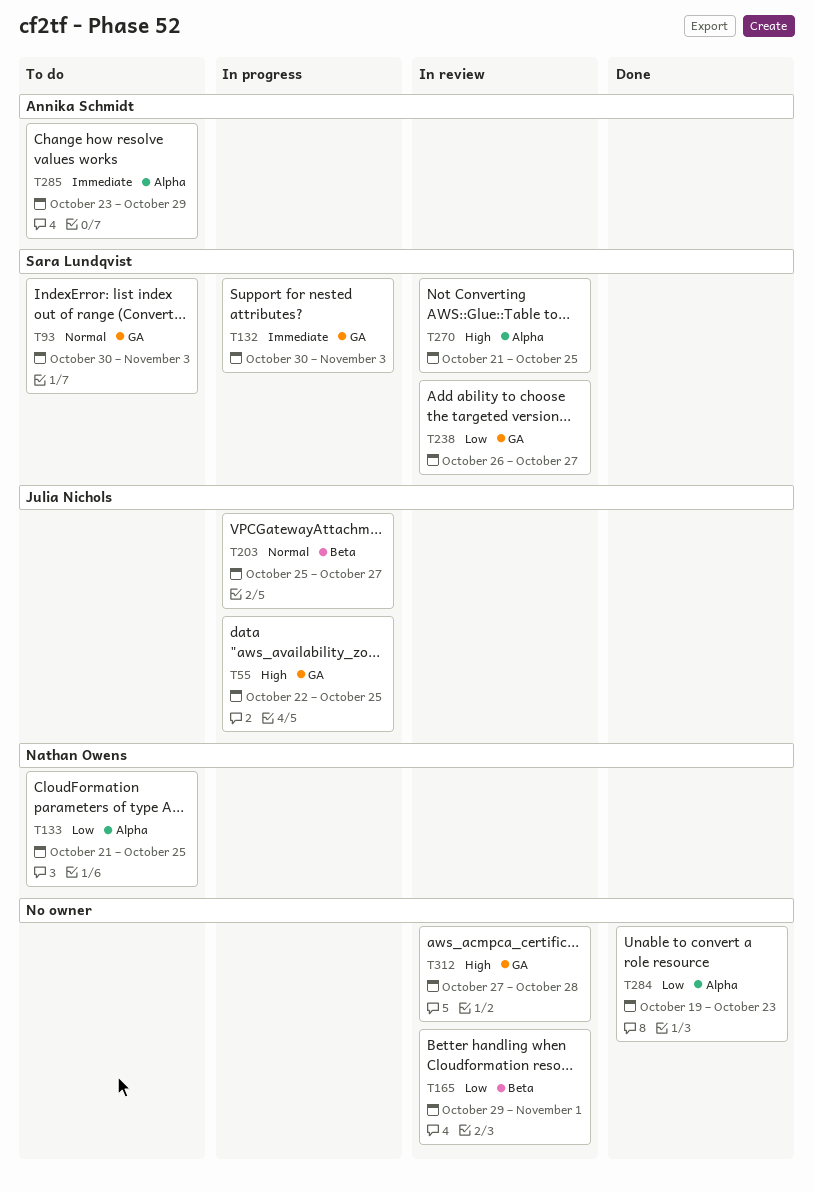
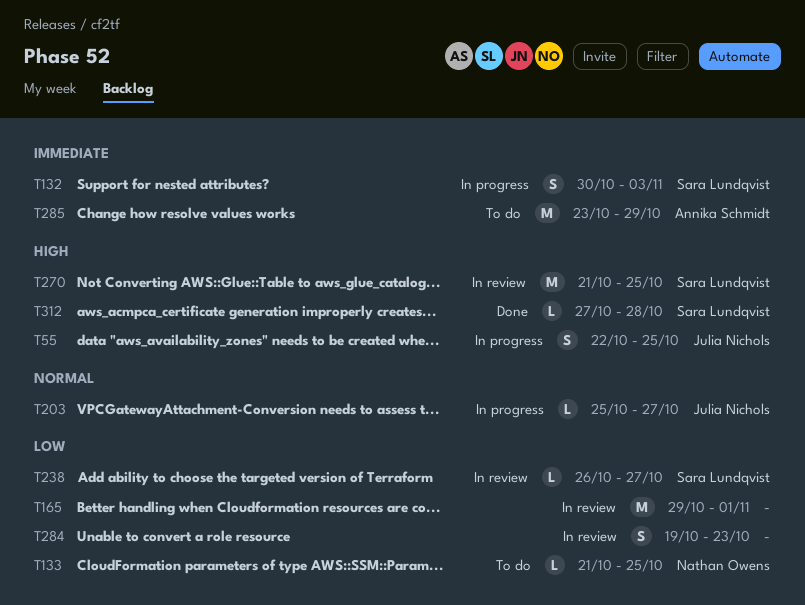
T93: present -> none
T284, status: Done -> In review
T312, status: In review -> Done
T312, owner: none -> Sara Lundqvist

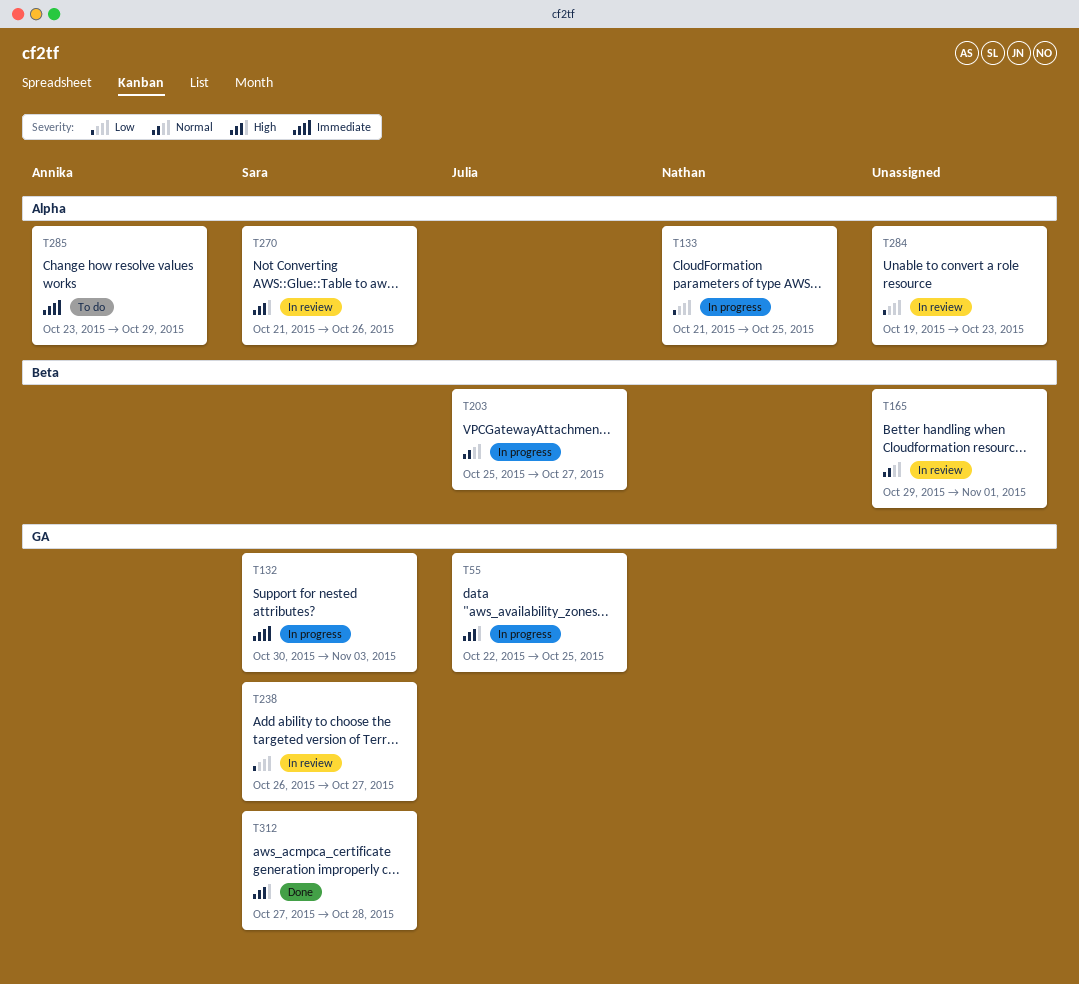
T133, status: To do -> In progress
T165, priority: Low -> Normal
T270, due: Oct 25 -> Oct 26

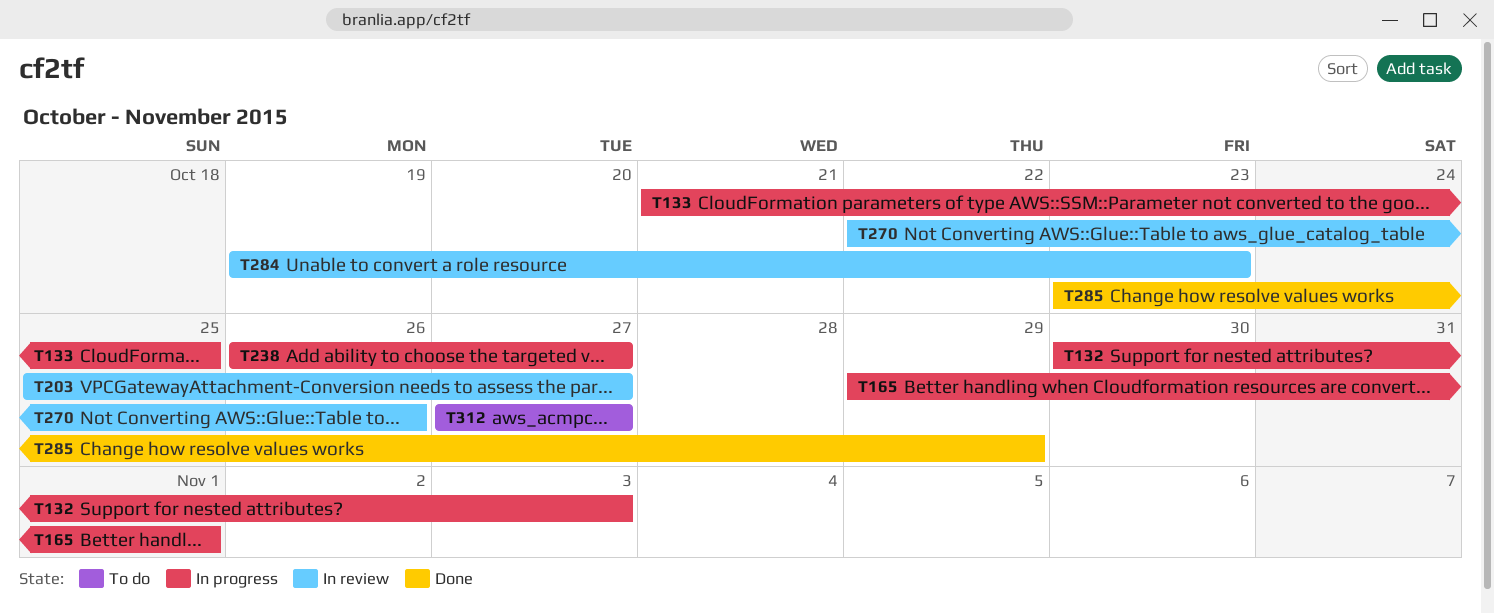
T55: present -> none
T165, status: In review -> In progress
T203, status: In progress -> In review
T238, status: In review -> In progress
T270, start: Oct 21 -> Oct 22
T285, status: To do -> Done
T312, status: Done -> To do
T312, due: Oct 28 -> Oct 27

